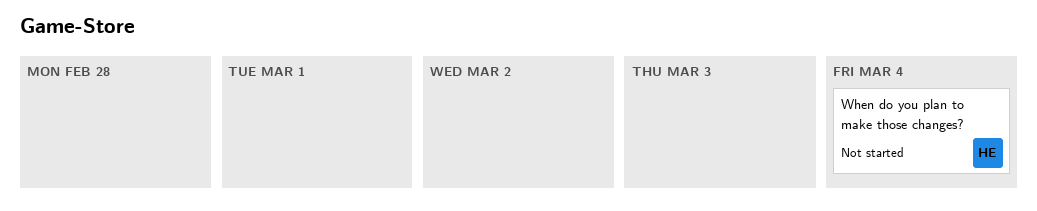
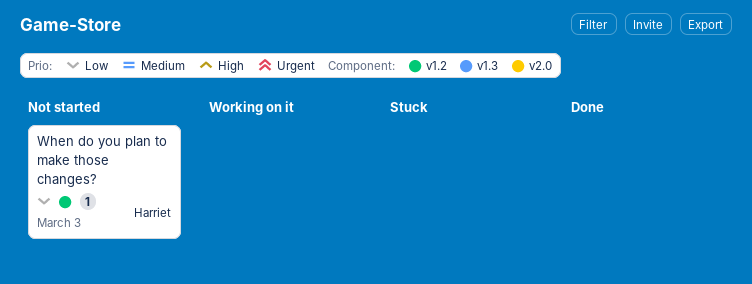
When do you plan to make those changes?, due: Mar 4 -> Mar 3

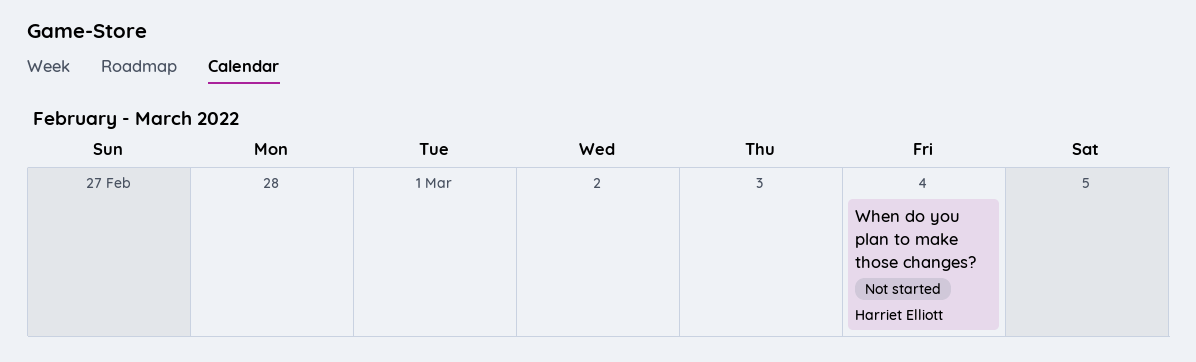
When do you plan to make those changes?, due: Mar 3 -> Mar 4

